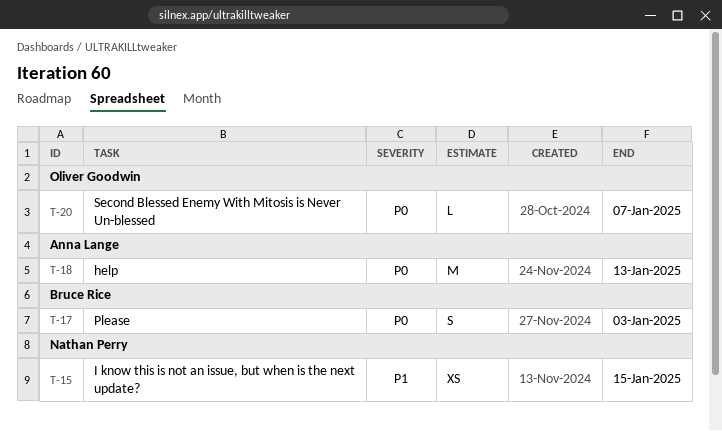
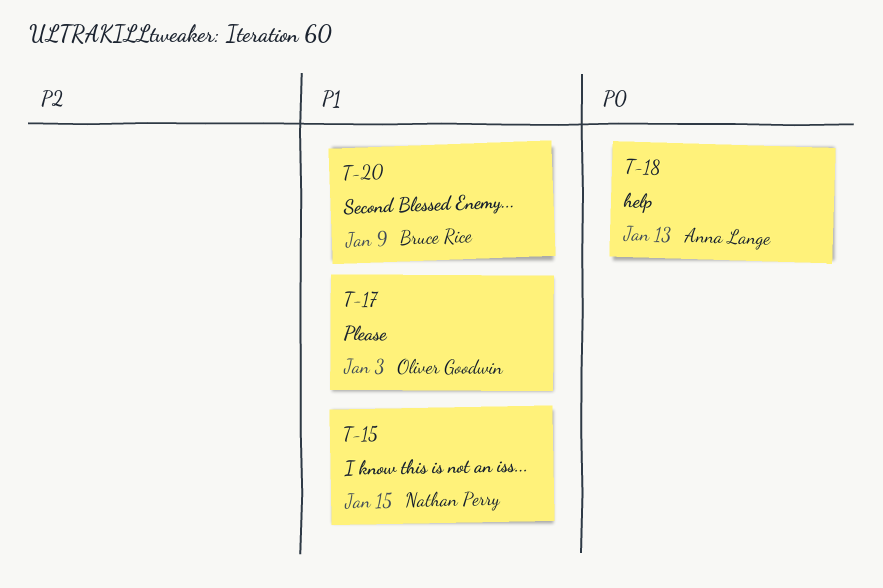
T-17, owner: Bruce Rice -> Oliver Goodwin
T-17, priority: P0 -> P1
T-20, owner: Oliver Goodwin -> Bruce Rice
T-20, priority: P0 -> P1
T-20, due: Jan 7 -> Jan 9

